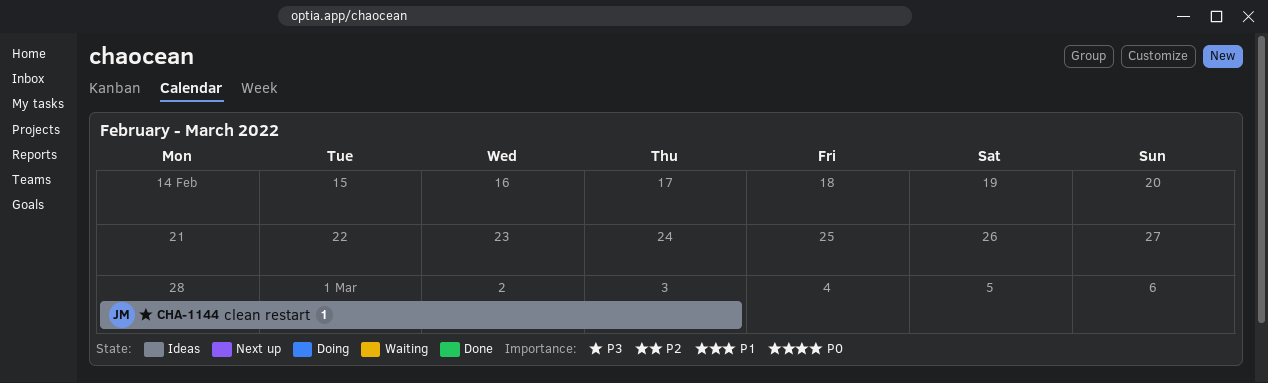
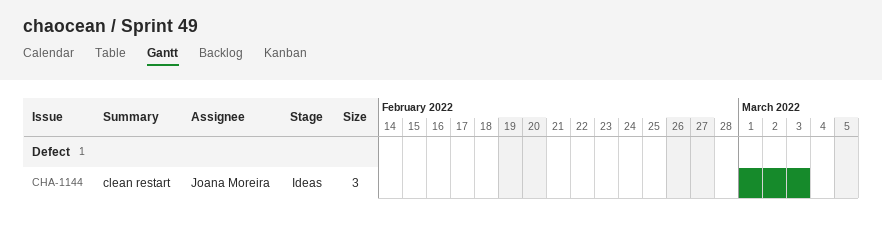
CHA-1144, estimate: 1 -> 3
CHA-1144, start: Feb 28 -> Mar 1

